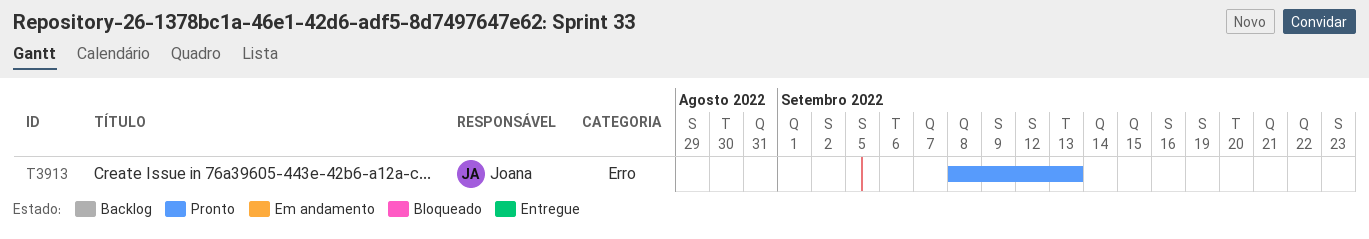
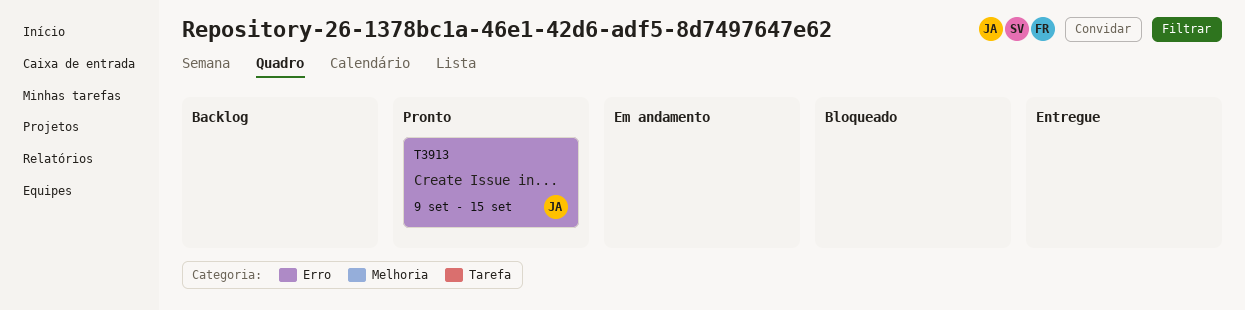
T3913, start: Sep 8 -> Sep 9
T3913, due: Sep 13 -> Sep 15

